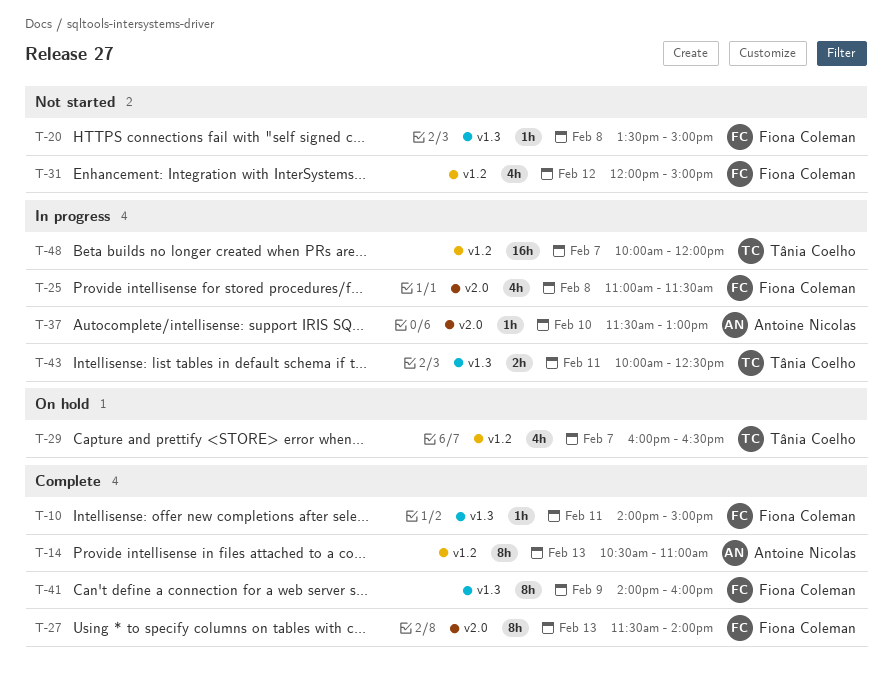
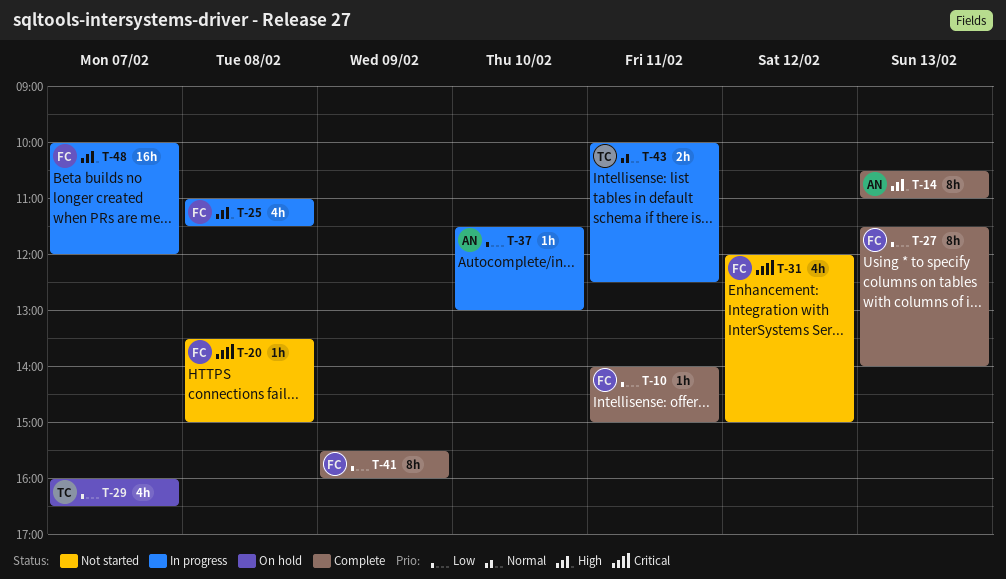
T-41, begins: 14:00 -> 15:30
T-48, owner: Tânia Coelho -> Fiona Coleman

